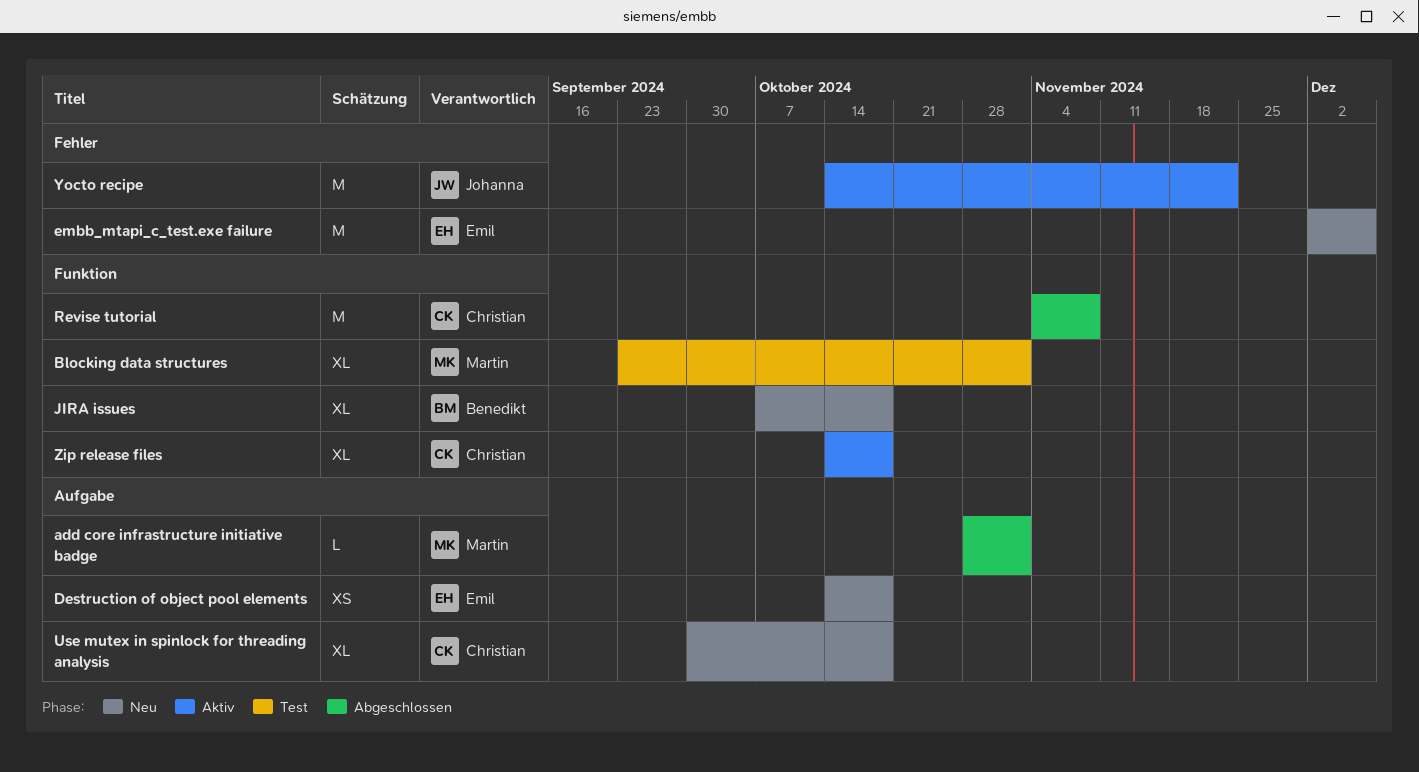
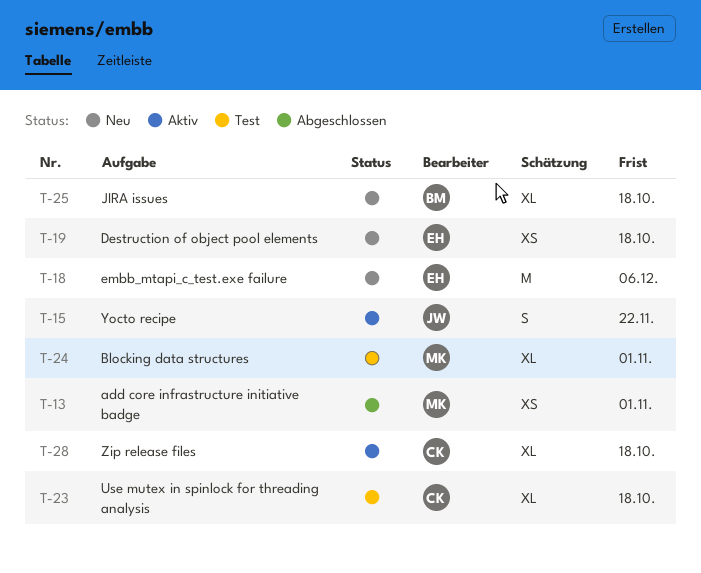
add core infrastructure initiative badge, estimate: L -> XS
Revise tutorial: present -> none
Use mutex in spinlock for threading analysis, status: Neu -> Test
Yocto recipe, estimate: M -> S

